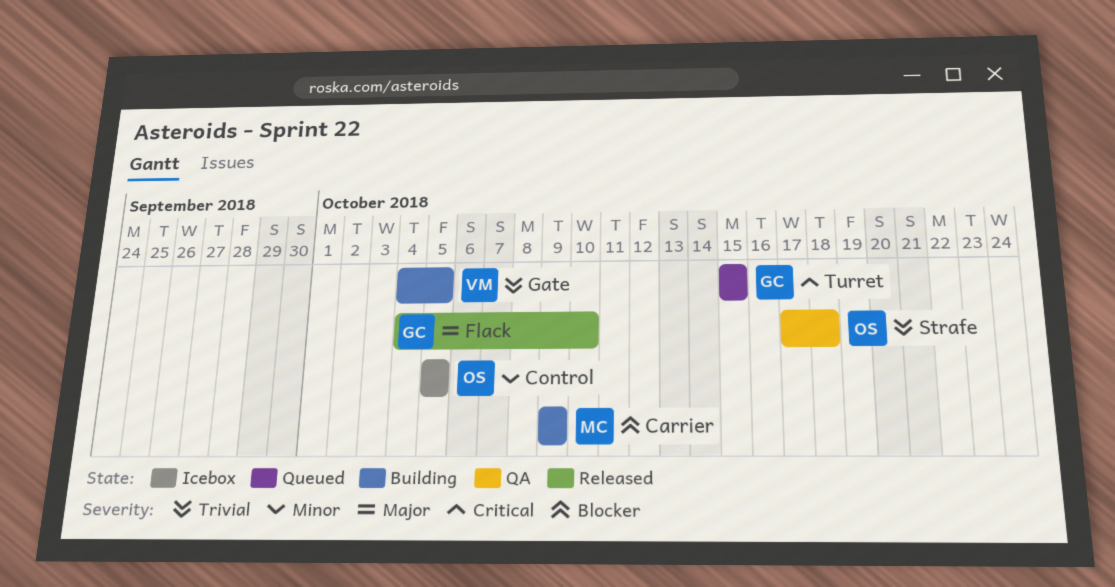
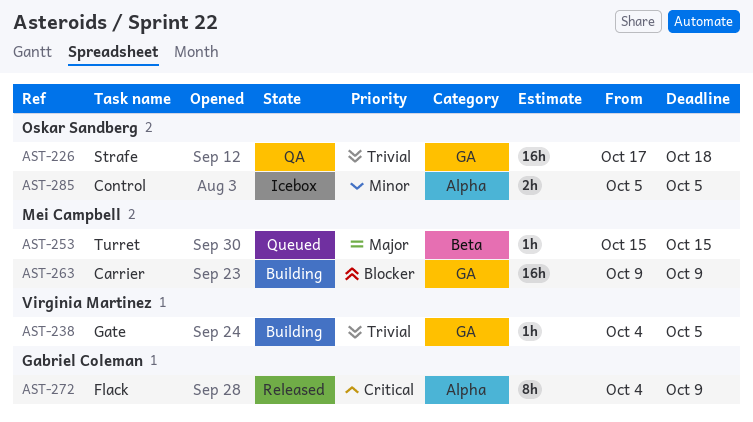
Flack, priority: Major -> Critical
Flack, due: Oct 10 -> Oct 9
Turret, owner: Gabriel Coleman -> Mei Campbell
Turret, priority: Critical -> Major

